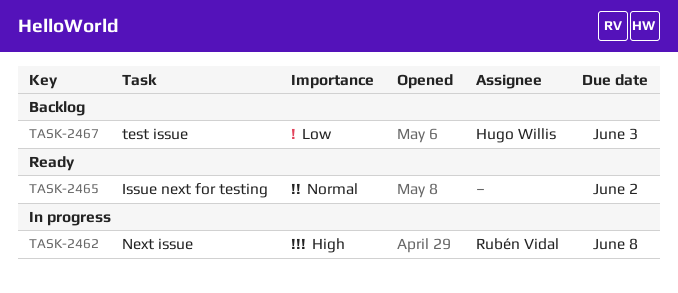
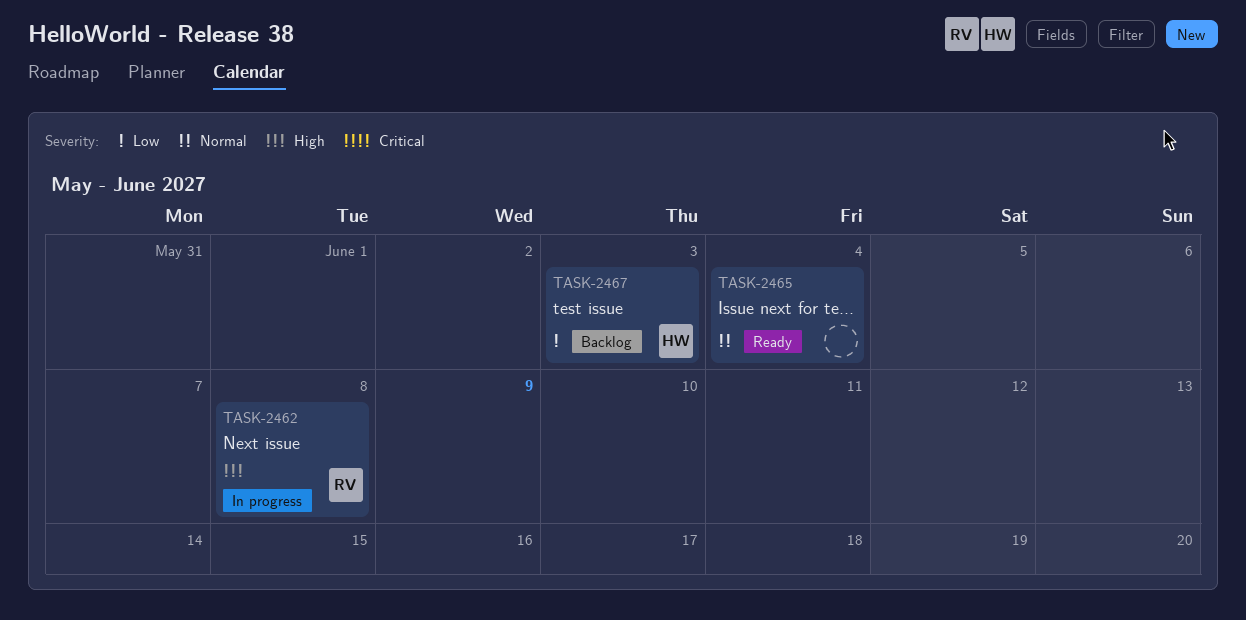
TASK-2465, due: Jun 2 -> Jun 4

